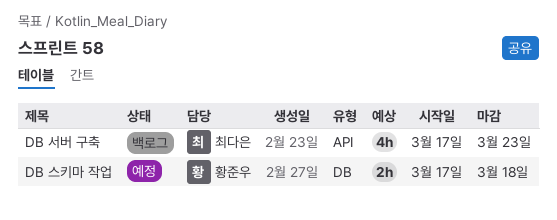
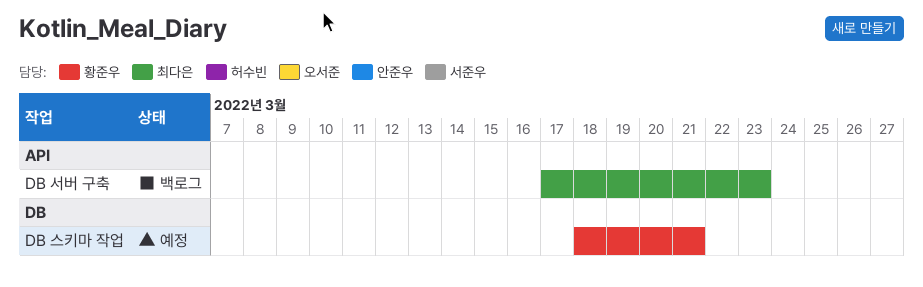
DB 스키마 작업, start: Mar 17 -> Mar 18
DB 스키마 작업, due: Mar 18 -> Mar 21

